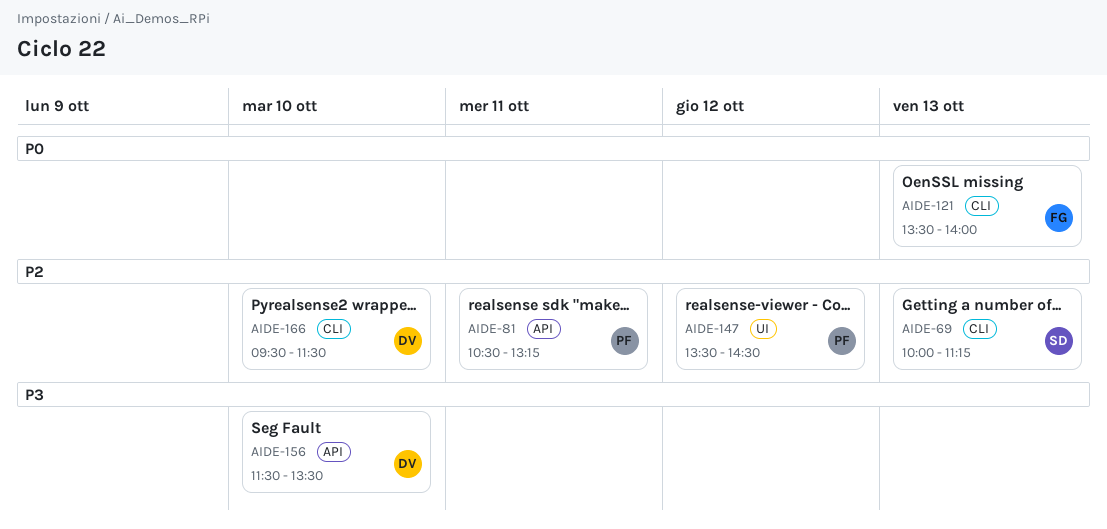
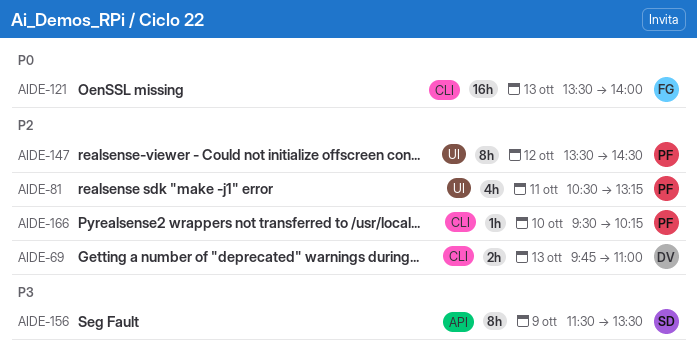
AIDE-69, owner: SD -> DV
AIDE-69, begins: 10:00 -> 09:45
AIDE-69, ends: 11:15 -> 11:00
AIDE-81, label: API -> UI
AIDE-156, owner: DV -> SD
AIDE-156, day: Oct 10 -> Oct 9
AIDE-166, owner: DV -> PF
AIDE-166, ends: 11:30 -> 10:15

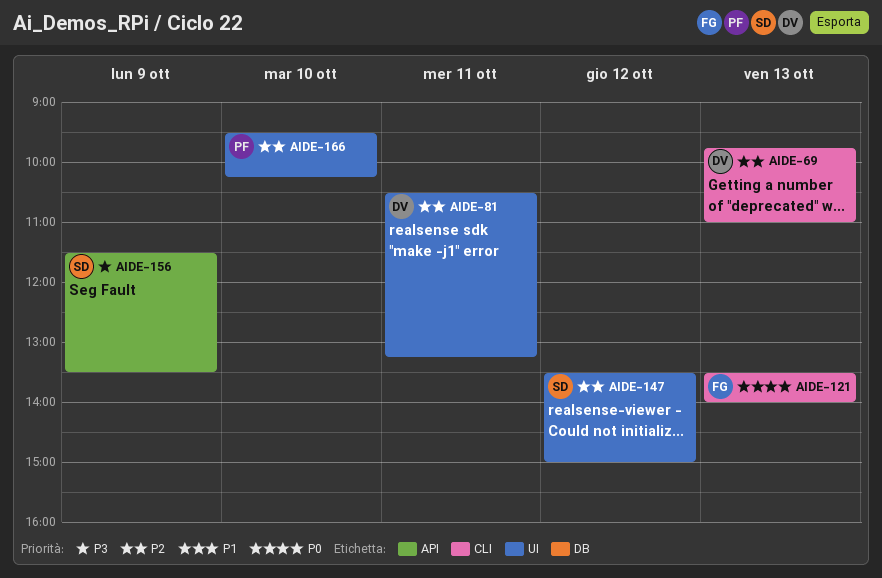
AIDE-81, owner: PF -> DV
AIDE-147, owner: PF -> SD
AIDE-147, ends: 14:30 -> 15:00
AIDE-166, label: CLI -> UI

